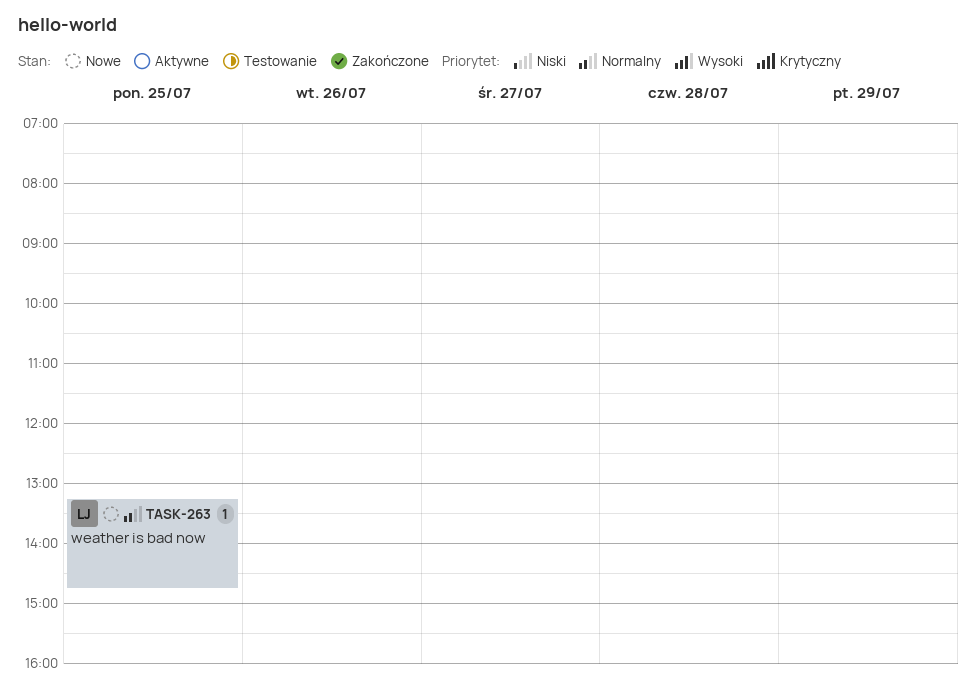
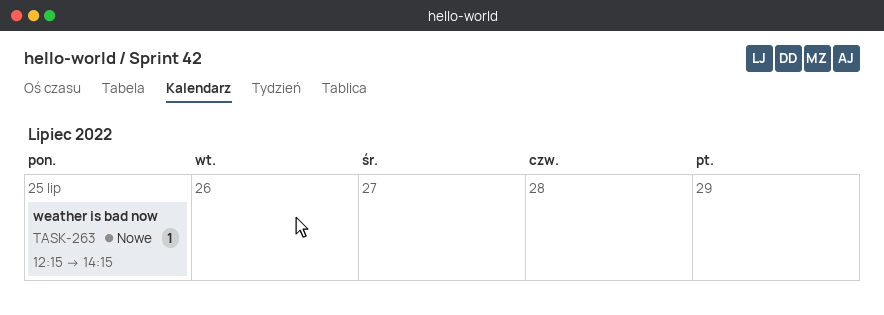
TASK-263, begins: 13:15 -> 12:15
TASK-263, ends: 14:45 -> 14:15

